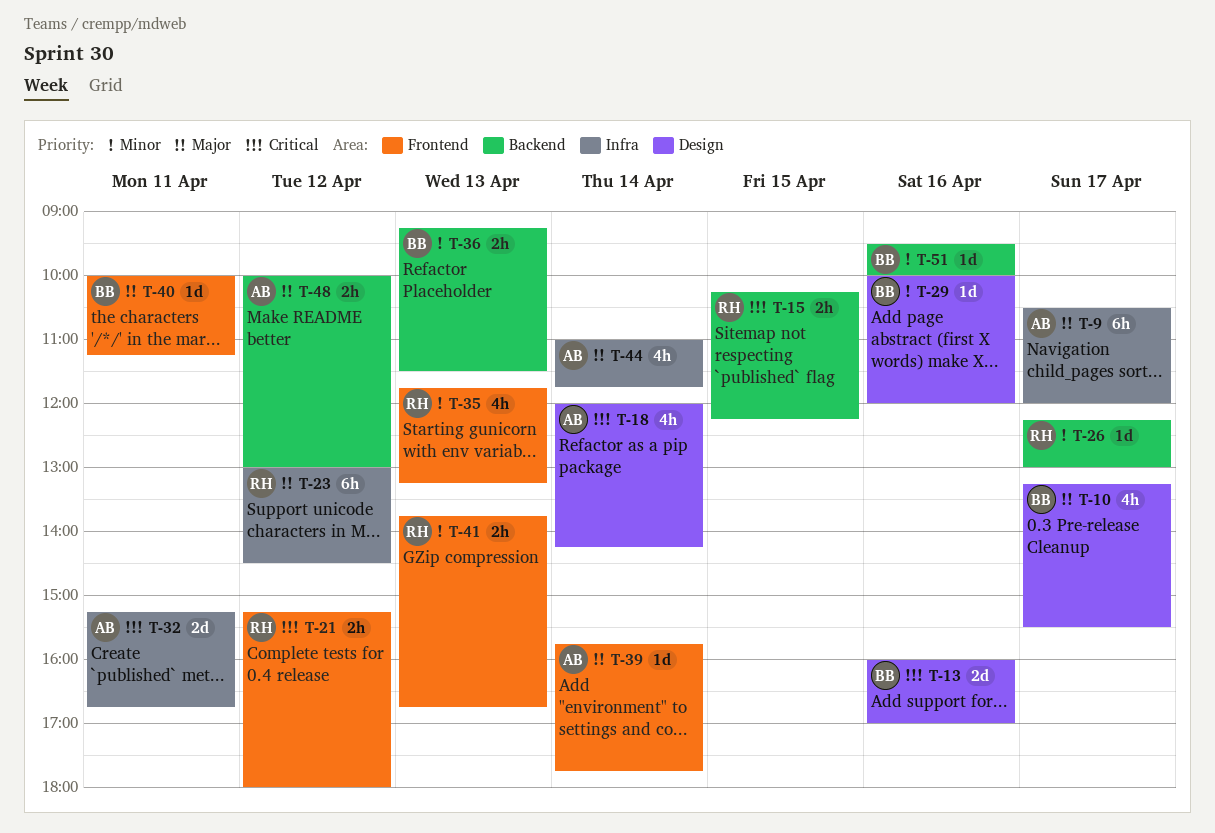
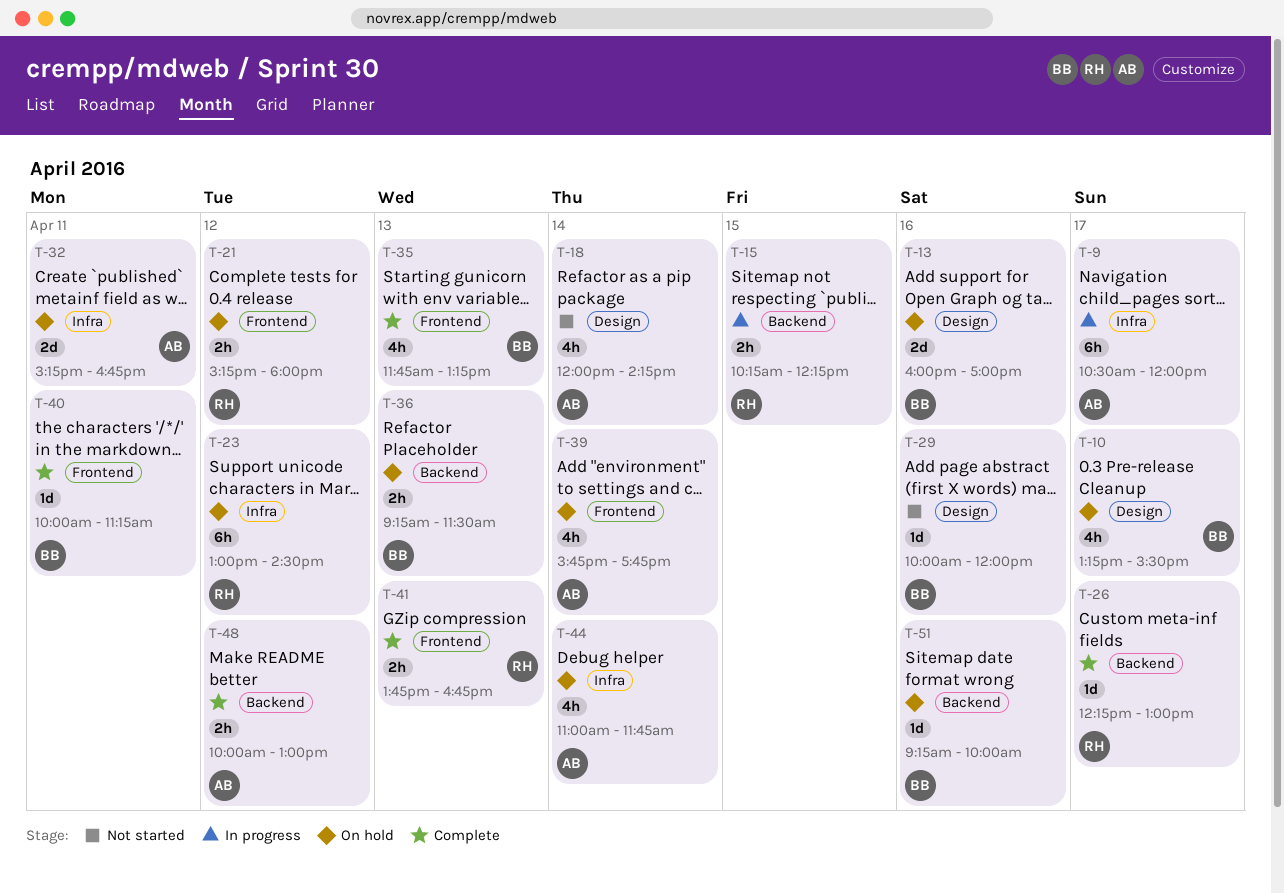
T-35, owner: RH -> BB
T-39, estimate: 1d -> 4h
T-51, begins: 09:30 -> 09:15

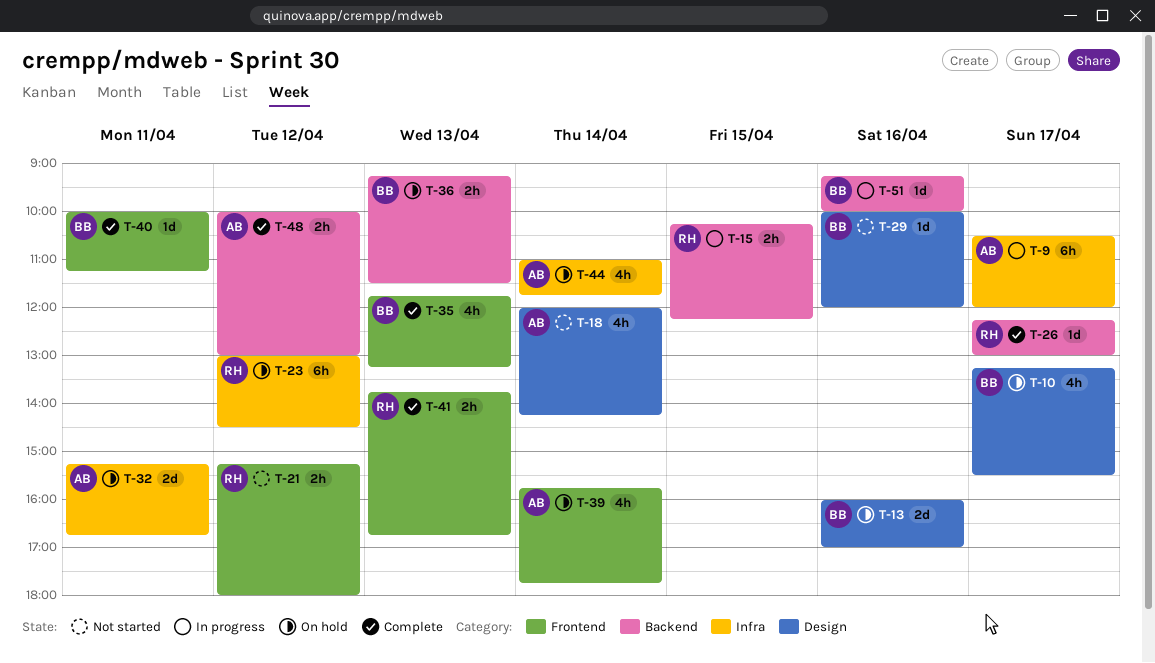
T-21, status: On hold -> Not started
T-51, status: On hold -> In progress

